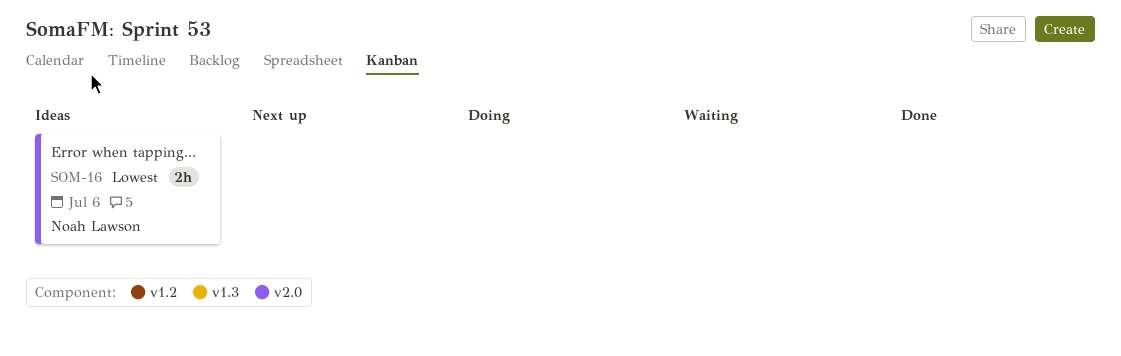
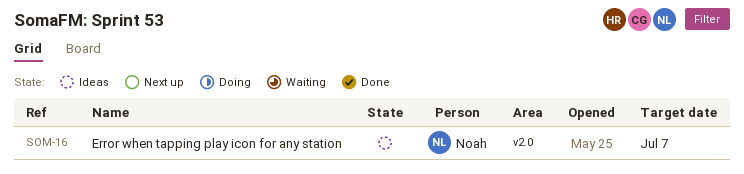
SOM-16, due: Jul 6 -> Jul 7

